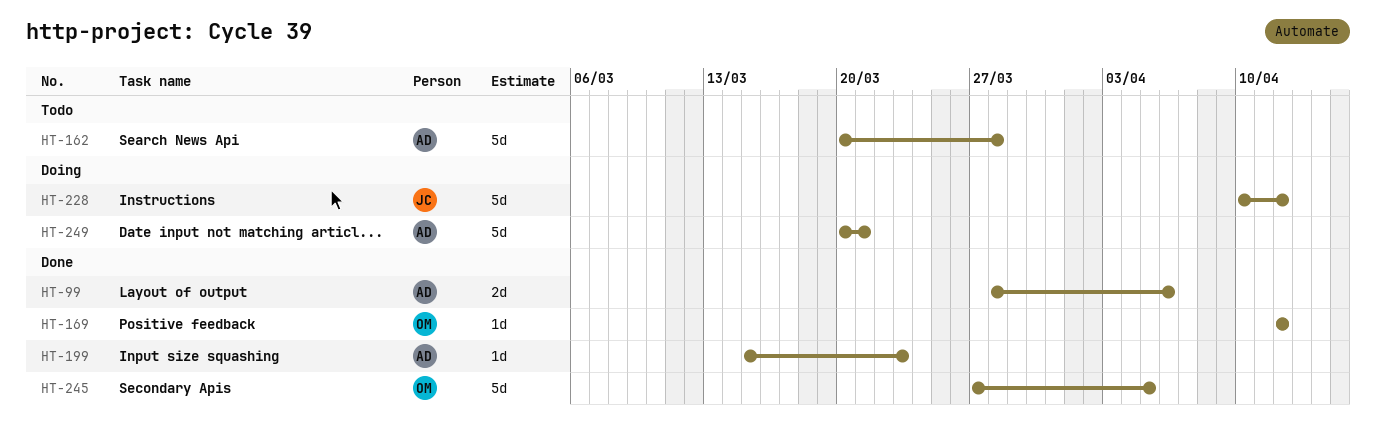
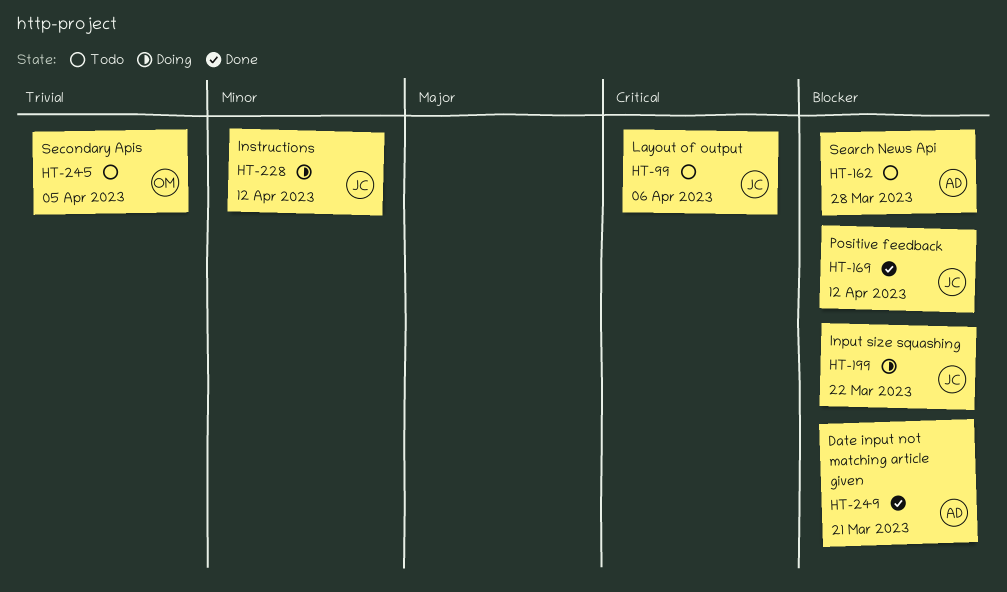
HT-99, status: Done -> Todo
HT-99, owner: AD -> JC
HT-169, owner: OM -> JC
HT-199, status: Done -> Doing
HT-199, owner: AD -> JC
HT-199, due: Mar 23 -> Mar 22
HT-245, status: Done -> Todo
HT-249, status: Doing -> Done

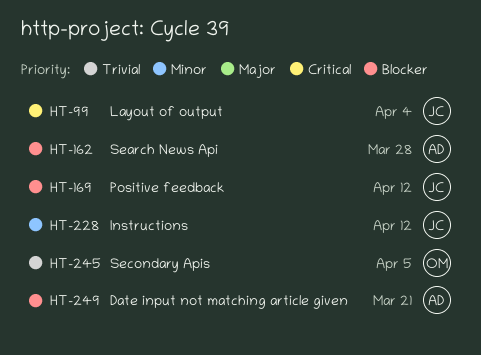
HT-99, due: Apr 6 -> Apr 4
HT-199: present -> none

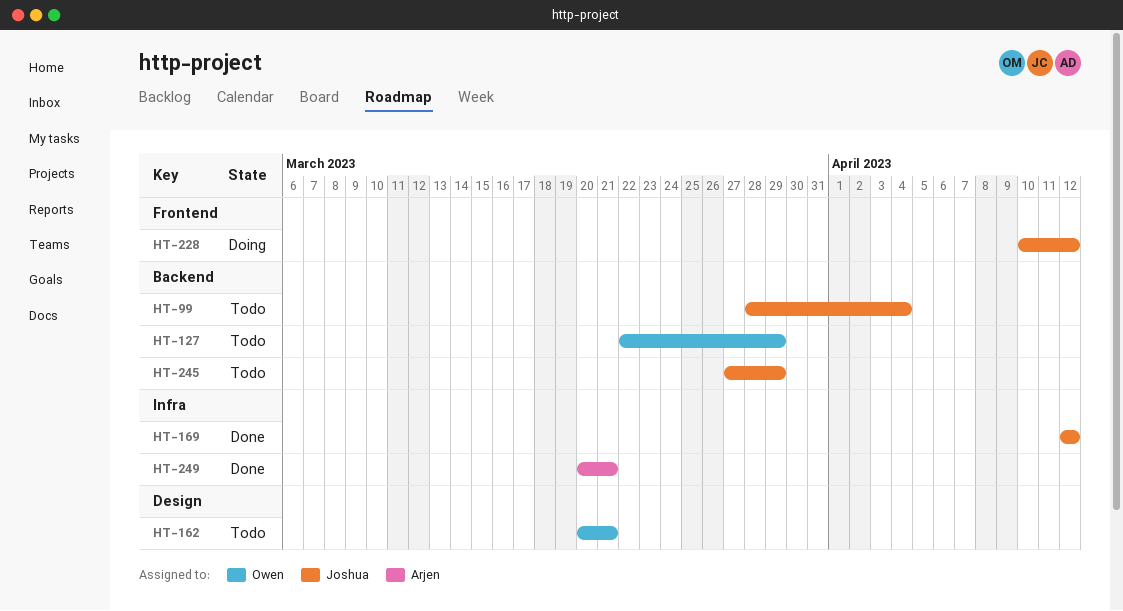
HT-127: none -> present
HT-162, owner: Arjen -> Owen
HT-162, due: Mar 28 -> Mar 21
HT-245, owner: Owen -> Joshua
HT-245, due: Apr 5 -> Mar 29

